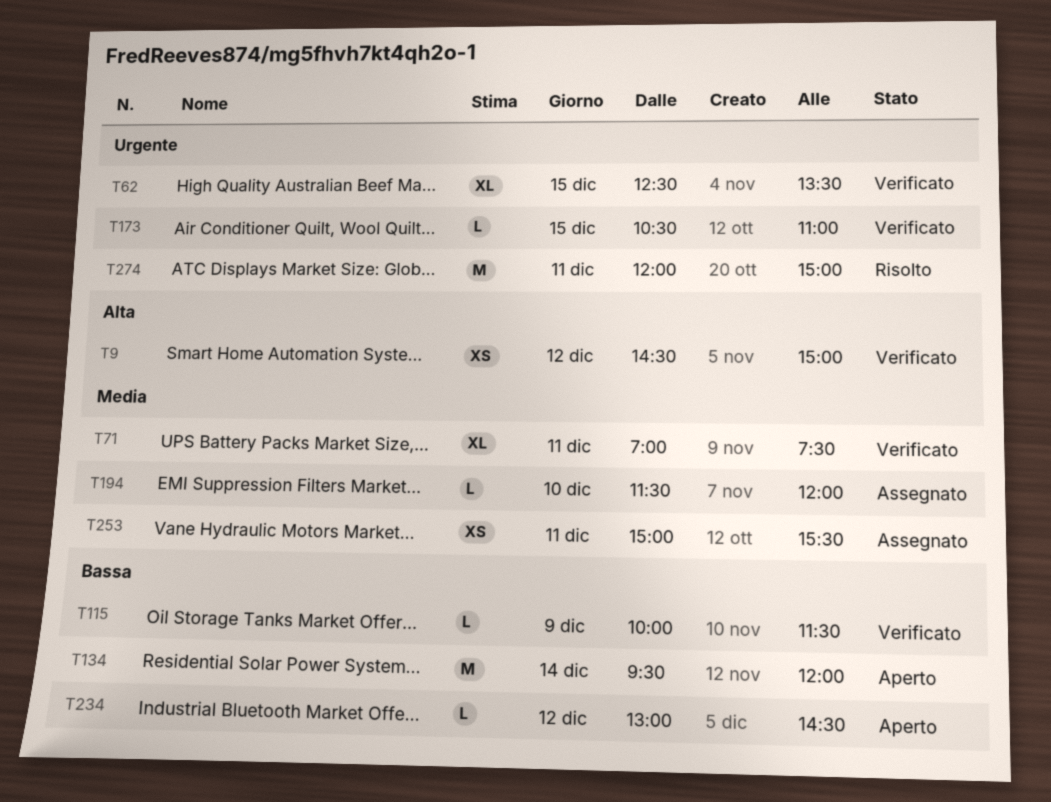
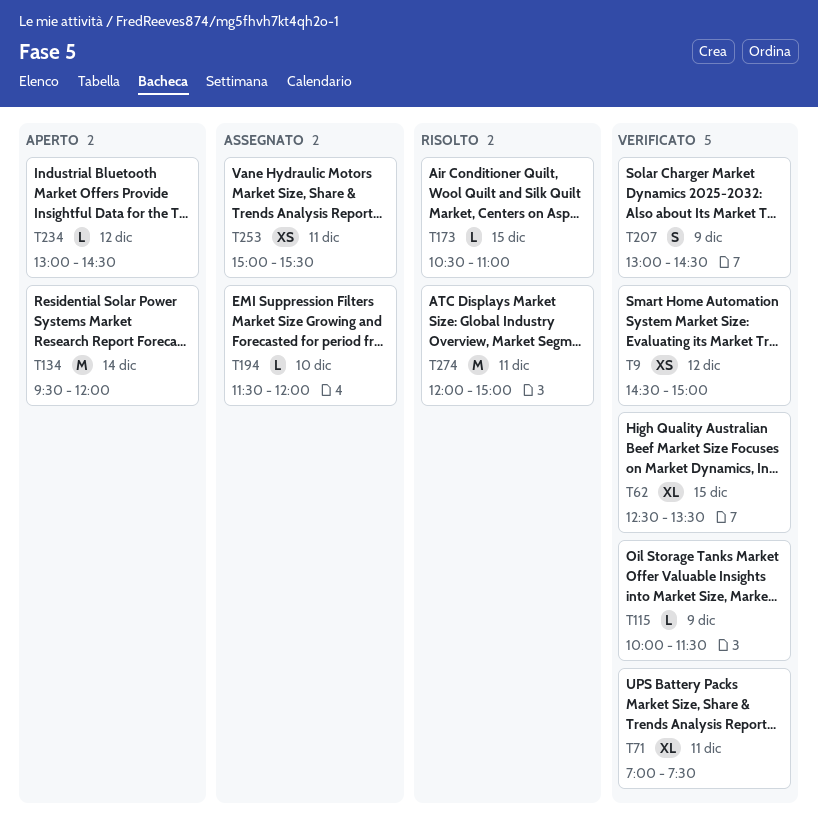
T173, status: Verificato -> Risolto
T207: none -> present

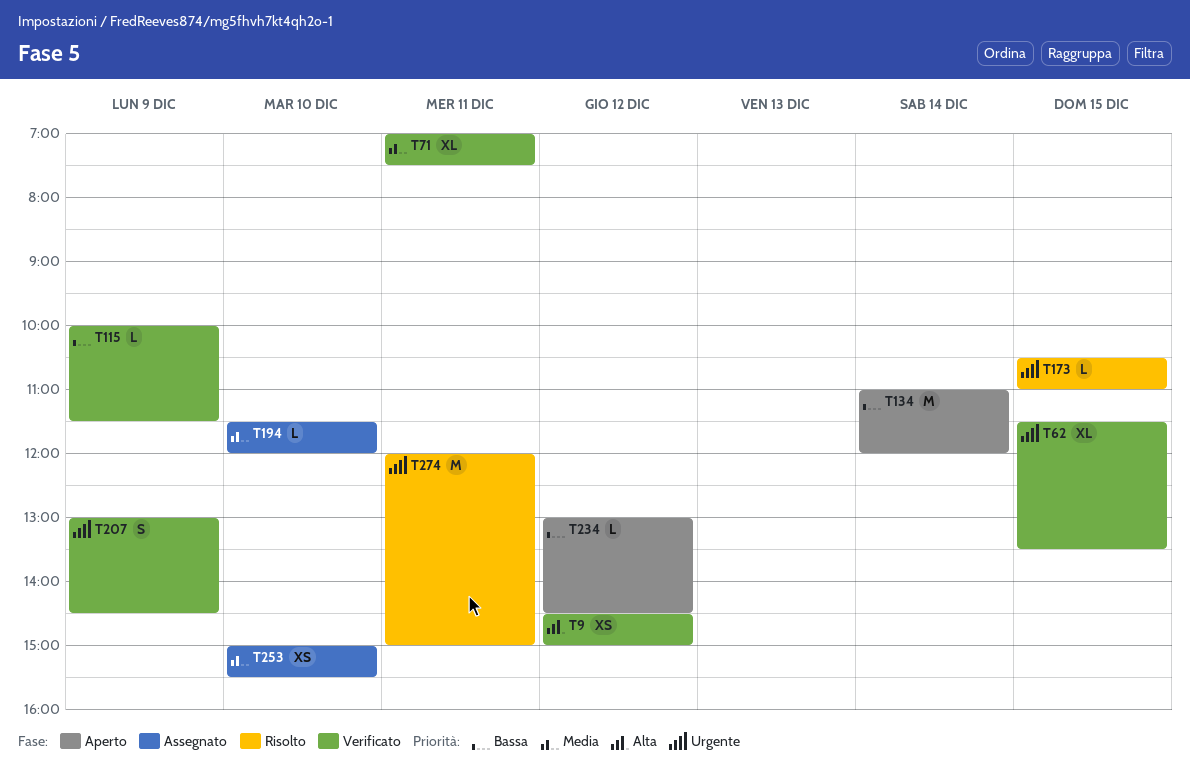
T62, begins: 12:30 -> 11:30
T134, begins: 09:30 -> 11:00
T253, day: Dec 11 -> Dec 10

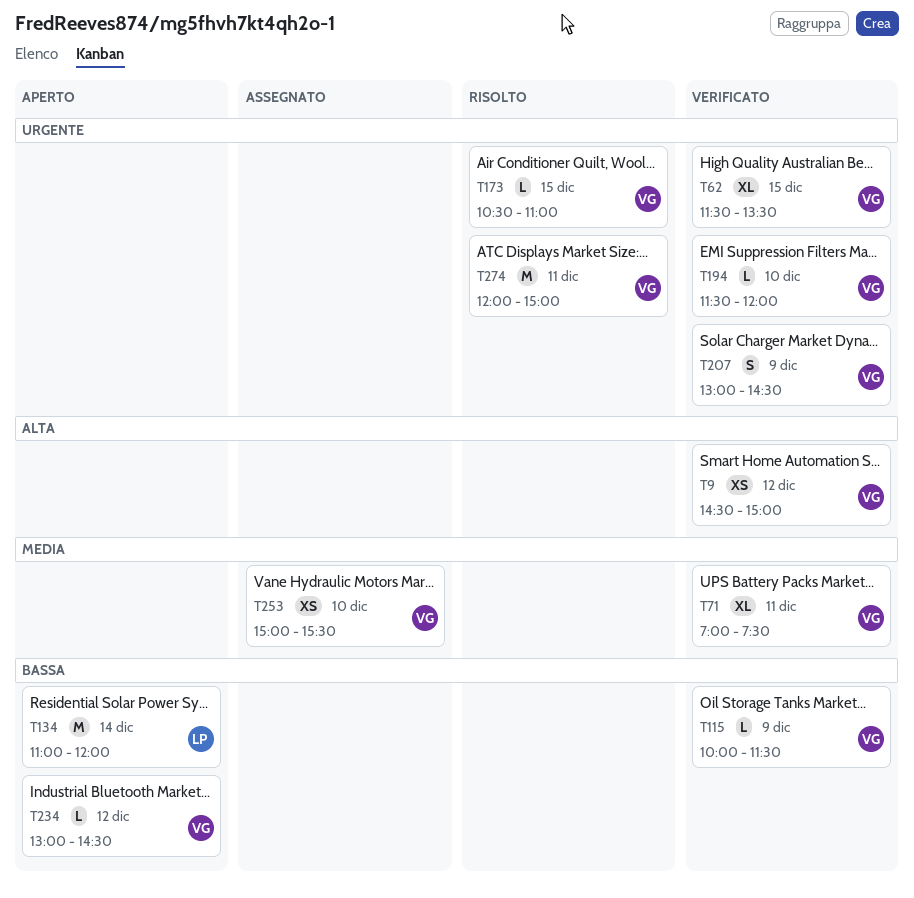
T194, status: Assegnato -> Verificato
T194, priority: Media -> Urgente

